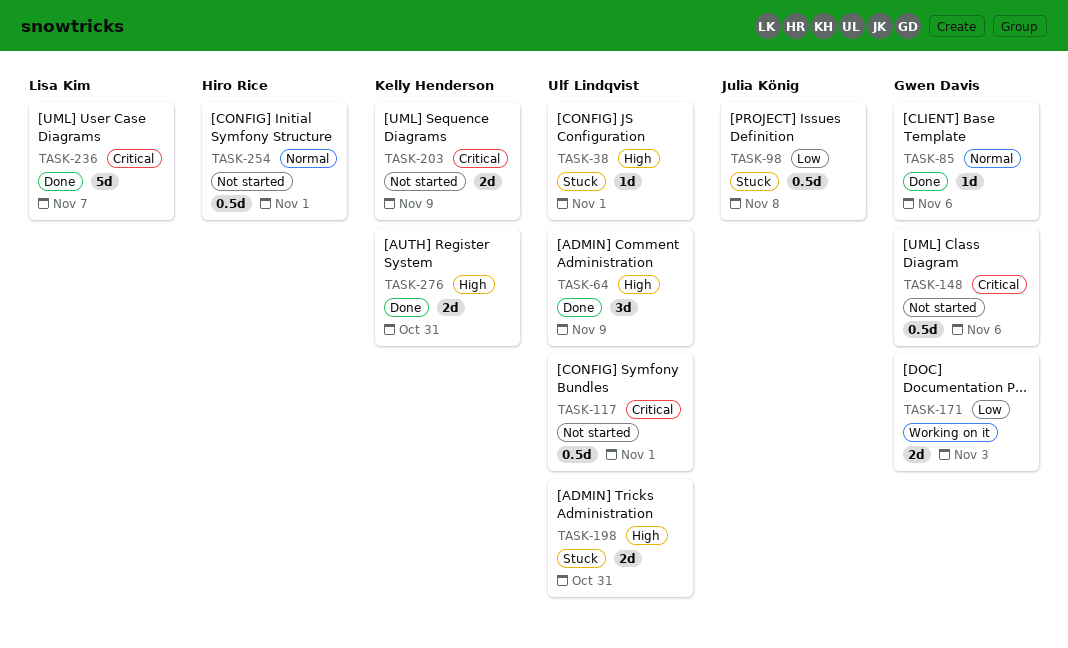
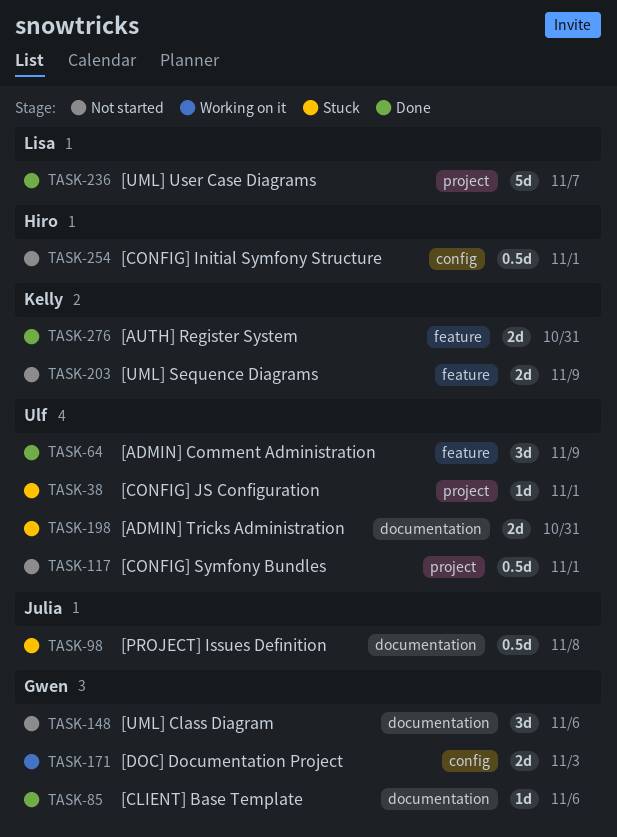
TASK-148, estimate: 0.5d -> 3d

